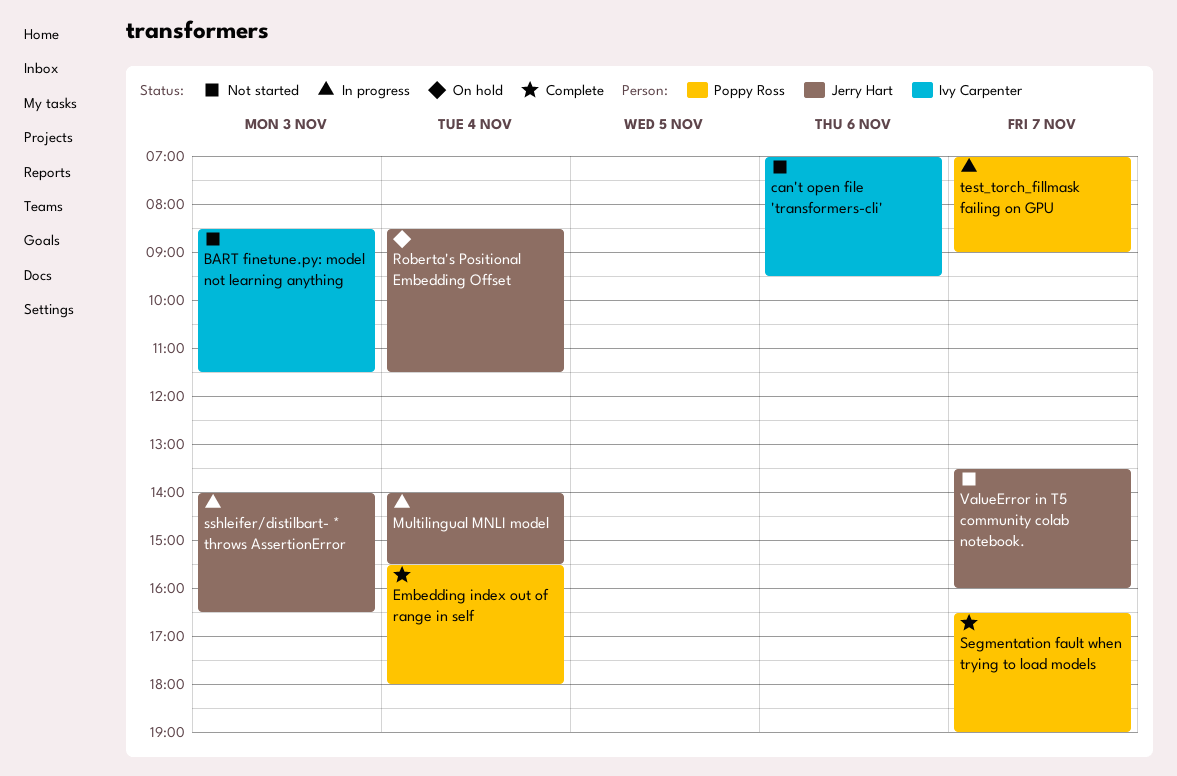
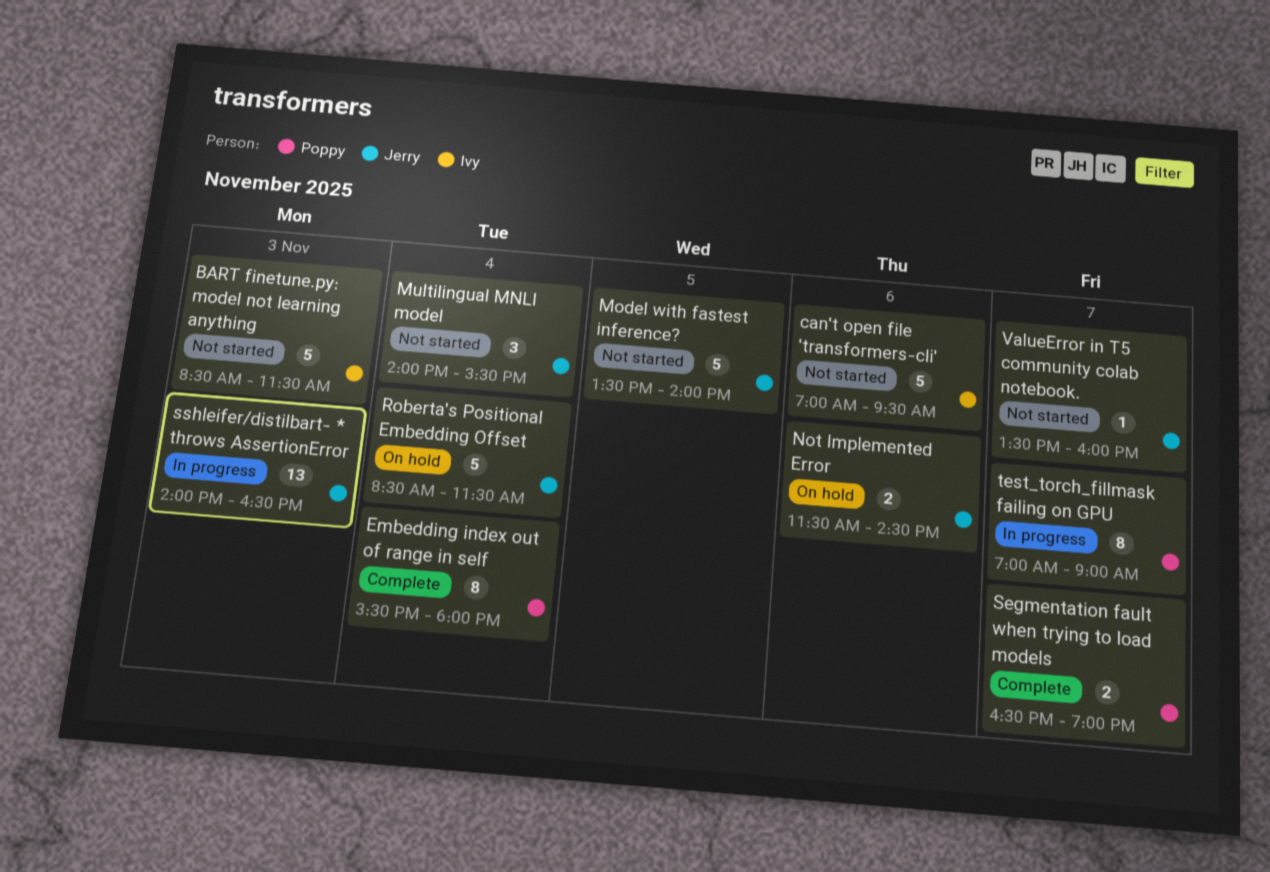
Model with fastest inference?: none -> present
Multilingual MNLI model, status: In progress -> Not started
Not Implemented Error: none -> present

